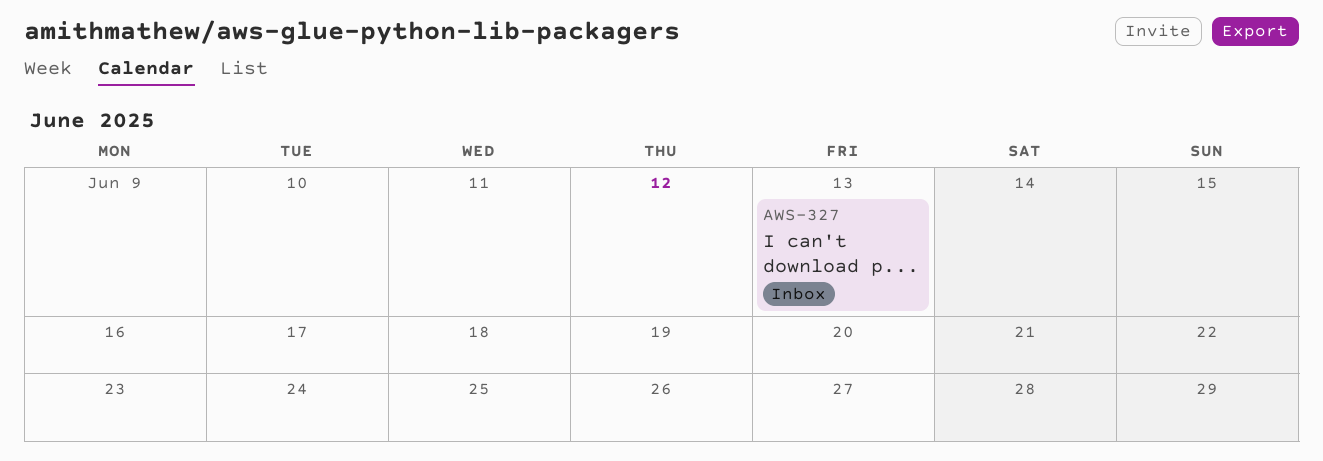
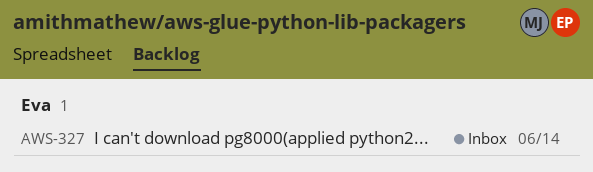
AWS-327, due: Jun 13 -> Jun 14

